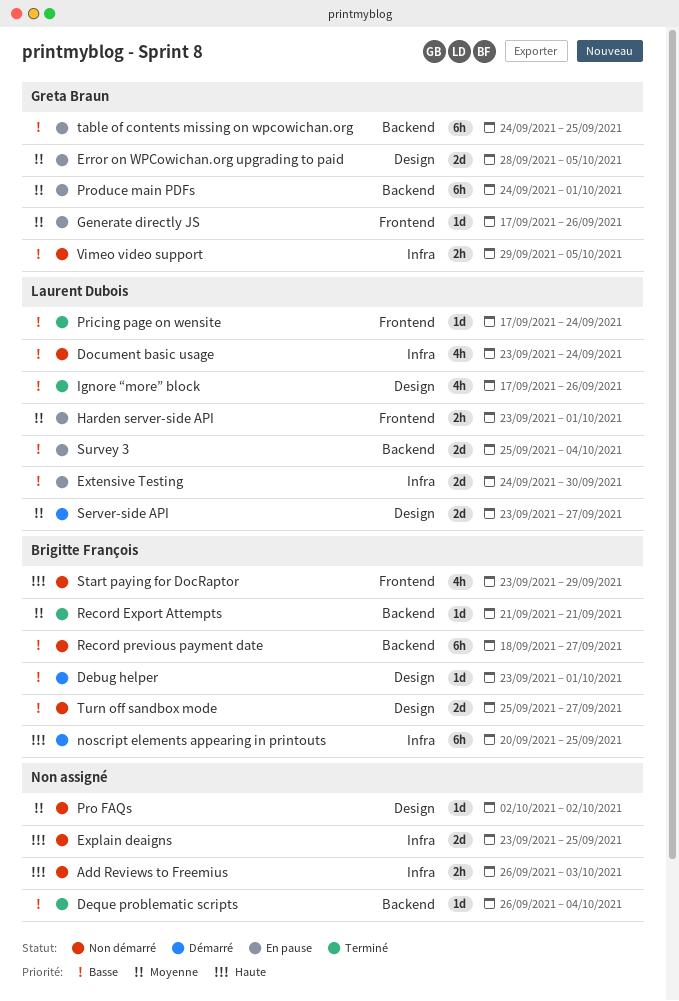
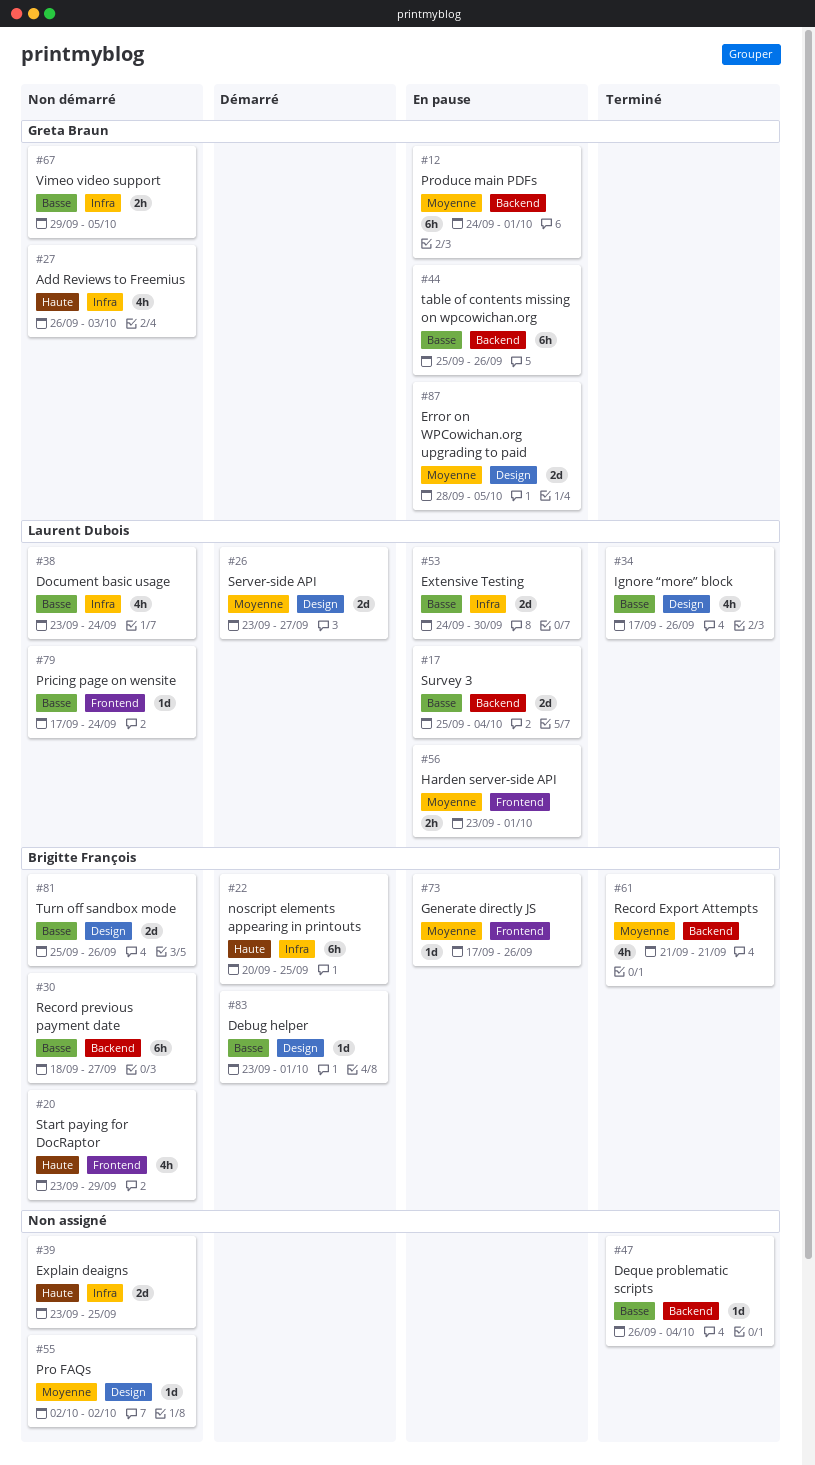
Add Reviews to Freemius, owner: none -> Greta Braun
Add Reviews to Freemius, estimate: 2h -> 4h
Generate directly JS, owner: Greta Braun -> Brigitte François
Pricing page on wensite, status: Terminé -> Non démarré
Record Export Attempts, estimate: 1d -> 4h
table of contents missing on wpcowichan.org, start: Sep 24 -> Sep 25
table of contents missing on wpcowichan.org, due: Sep 25 -> Sep 26
Turn off sandbox mode, due: Sep 27 -> Sep 26

